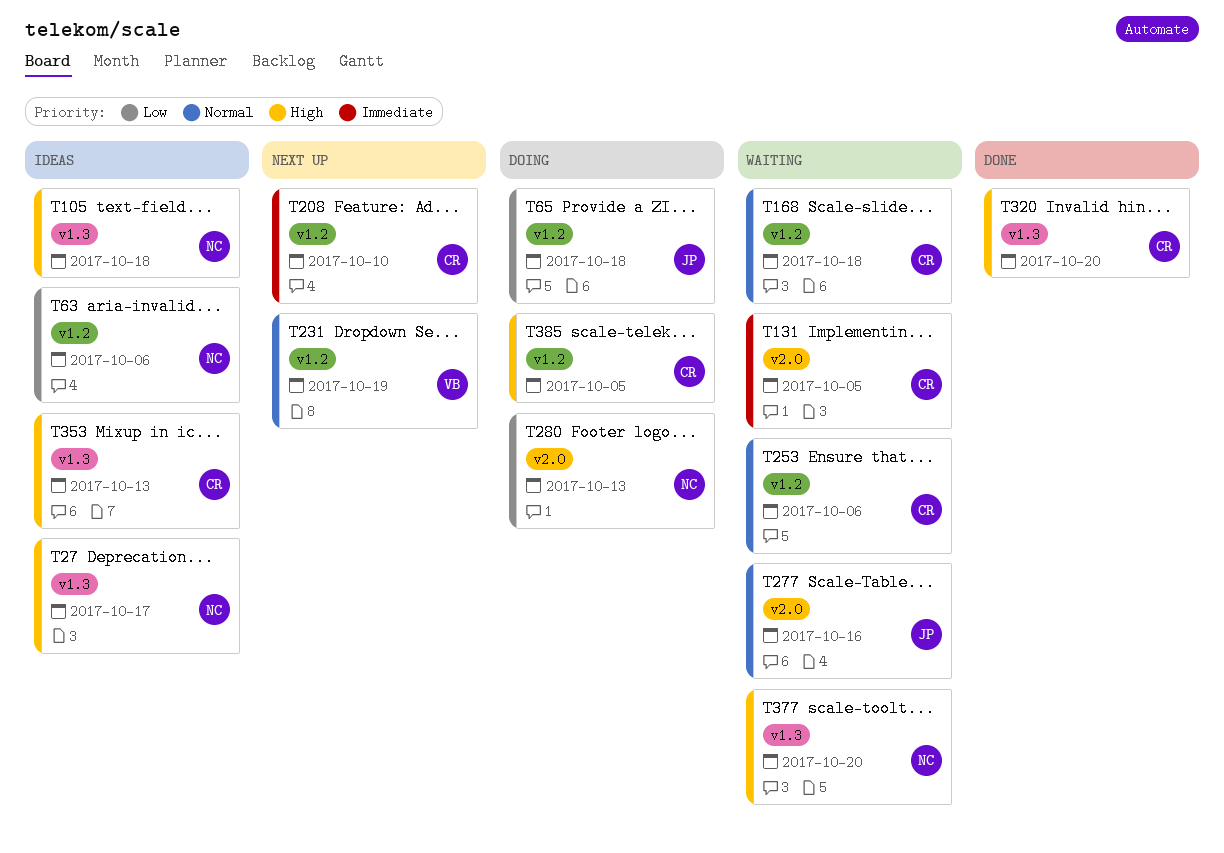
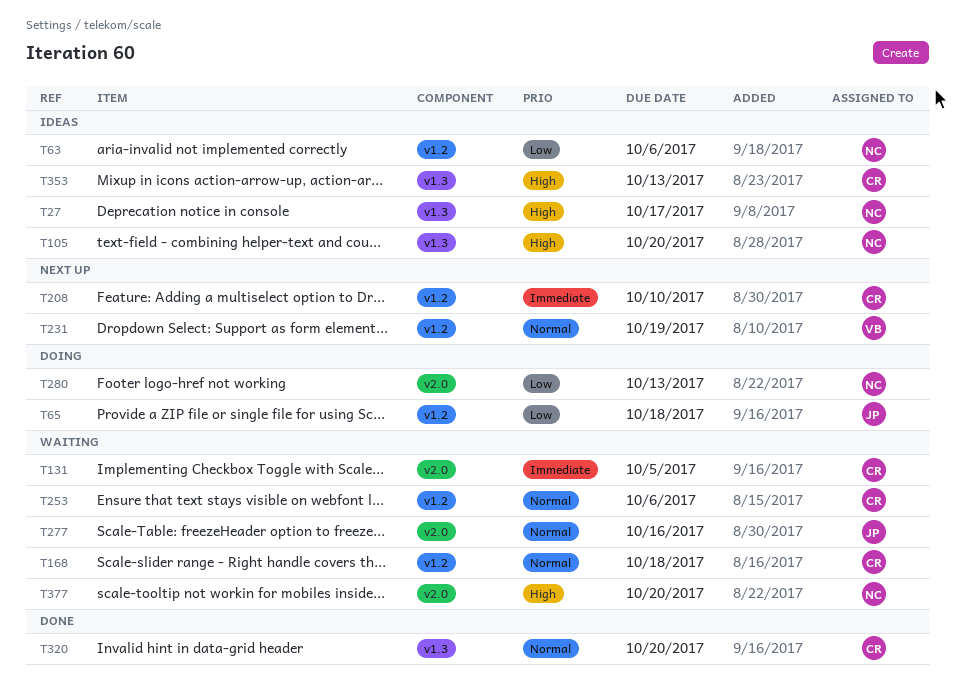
T105, due: Oct 18 -> Oct 20
T320, priority: High -> Normal
T377, label: v1.3 -> v2.0
T385: present -> none

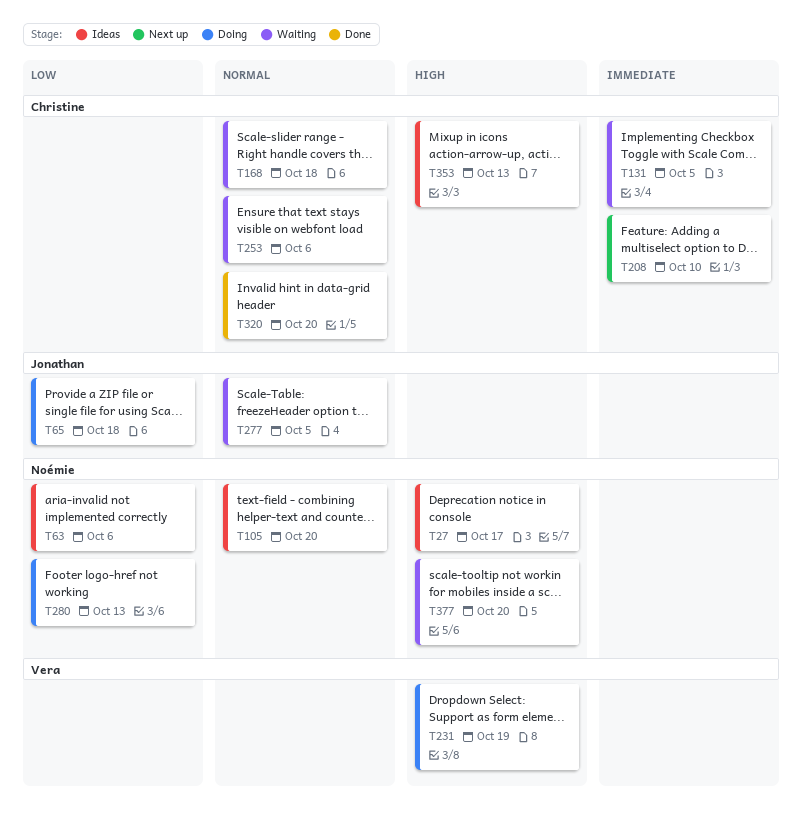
T105, priority: High -> Normal
T231, status: Next up -> Doing
T231, priority: Normal -> High
T277, due: Oct 16 -> Oct 5

